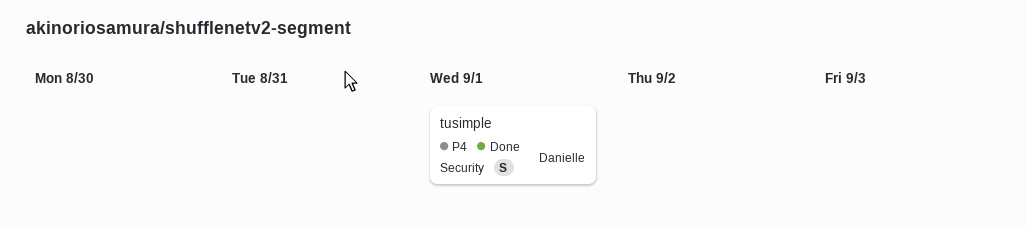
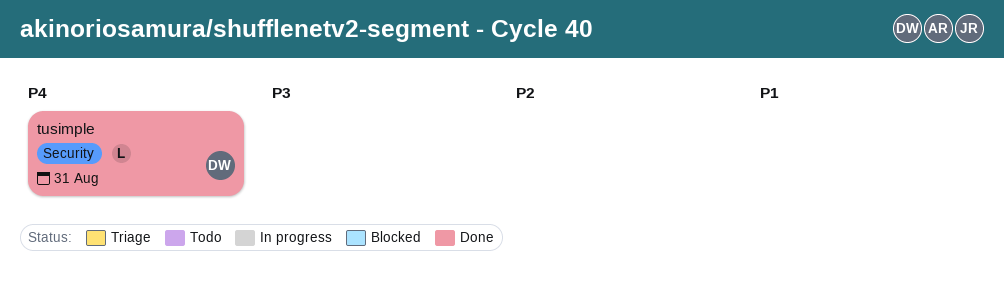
tusimple, estimate: S -> L
tusimple, due: Sep 1 -> Aug 31

